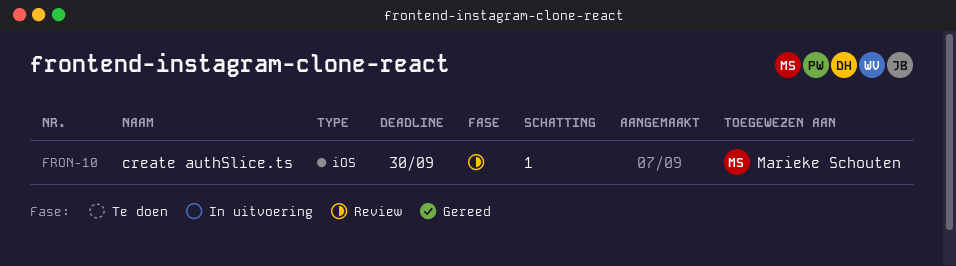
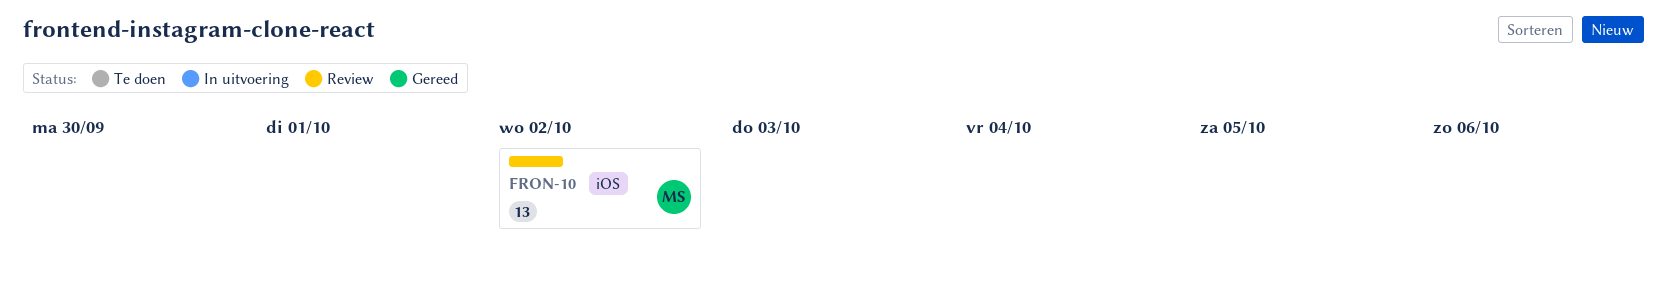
FRON-10, estimate: 1 -> 13
FRON-10, due: Sep 30 -> Oct 2

